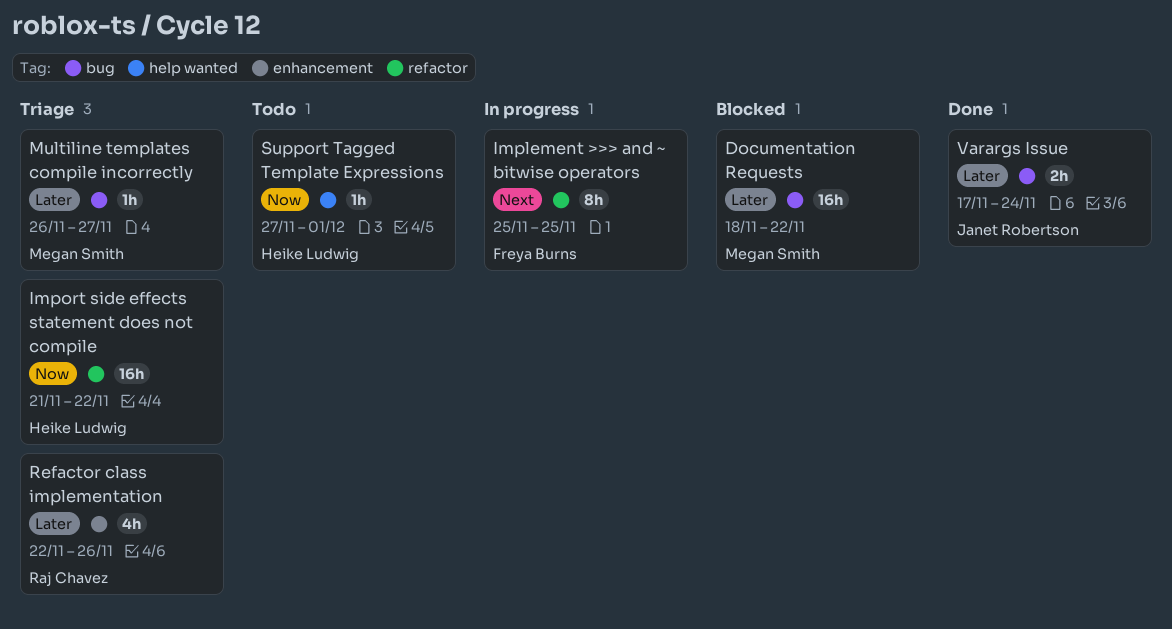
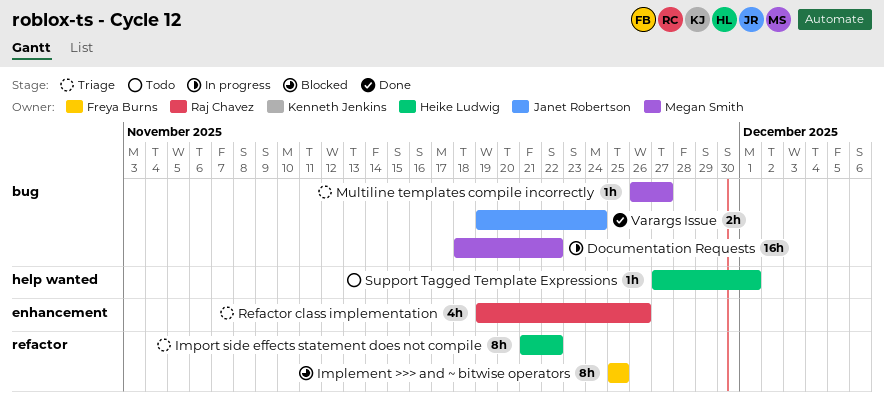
Documentation Requests, status: Blocked -> In progress
Implement >>> and ~ bitwise operators, status: In progress -> Blocked
Import side effects statement does not compile, estimate: 16h -> 8h
Refactor class implementation, start: Nov 22 -> Nov 19
Varargs Issue, start: Nov 17 -> Nov 19

